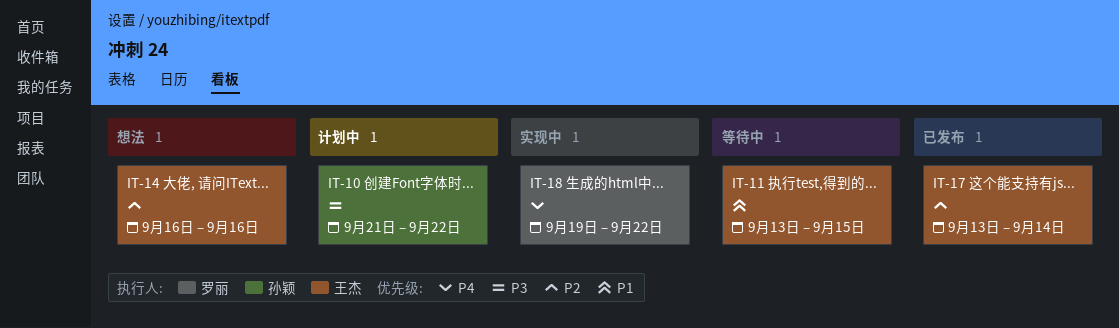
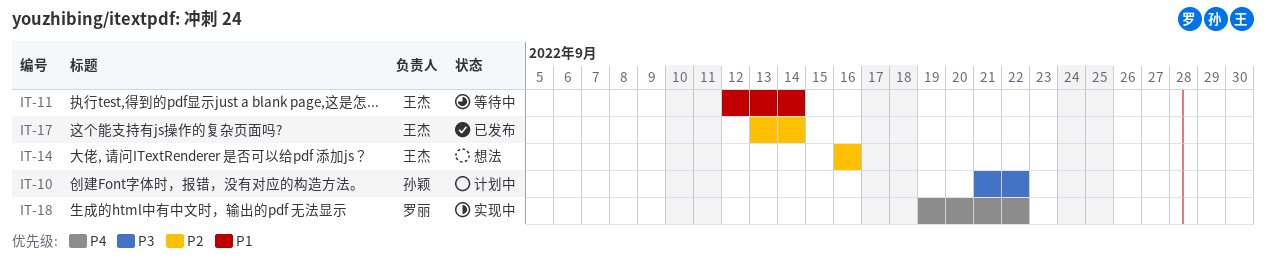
IT-11, start: Sep 13 -> Sep 12
IT-11, due: Sep 15 -> Sep 14

